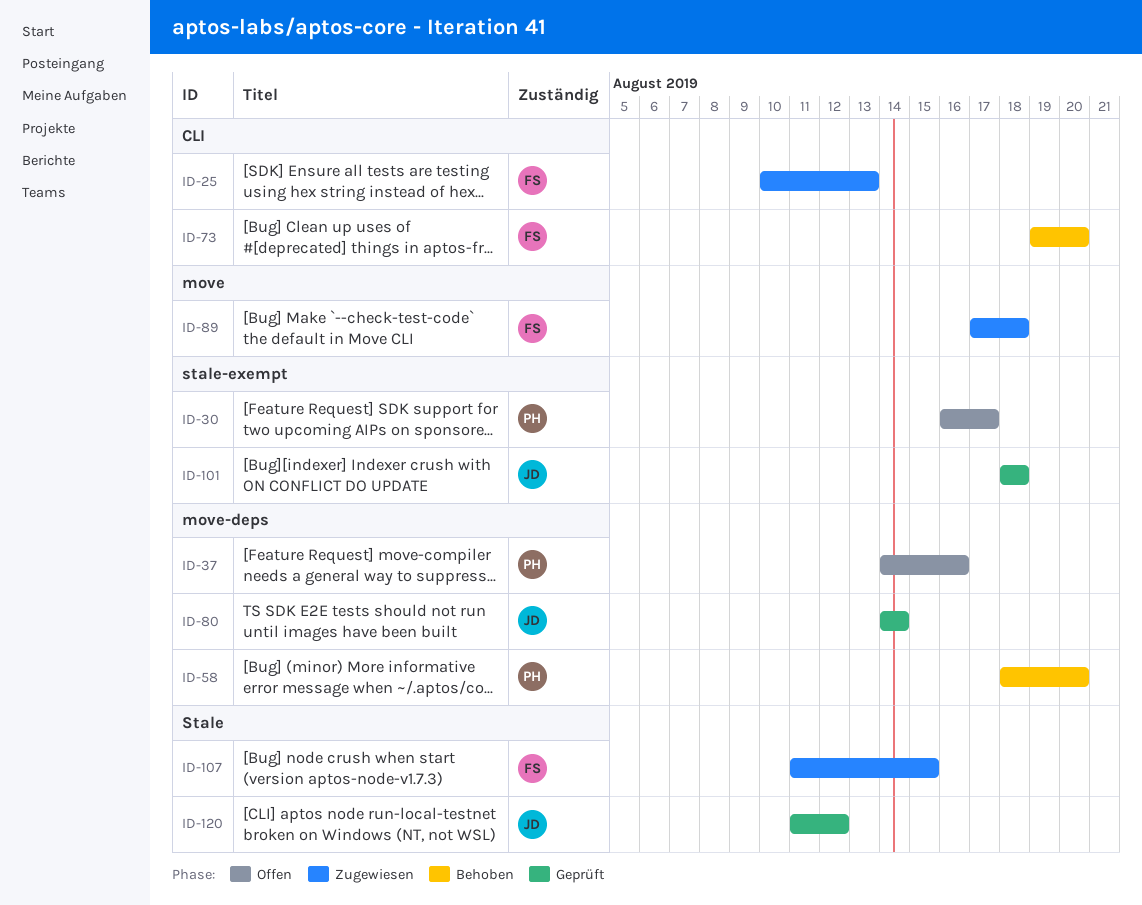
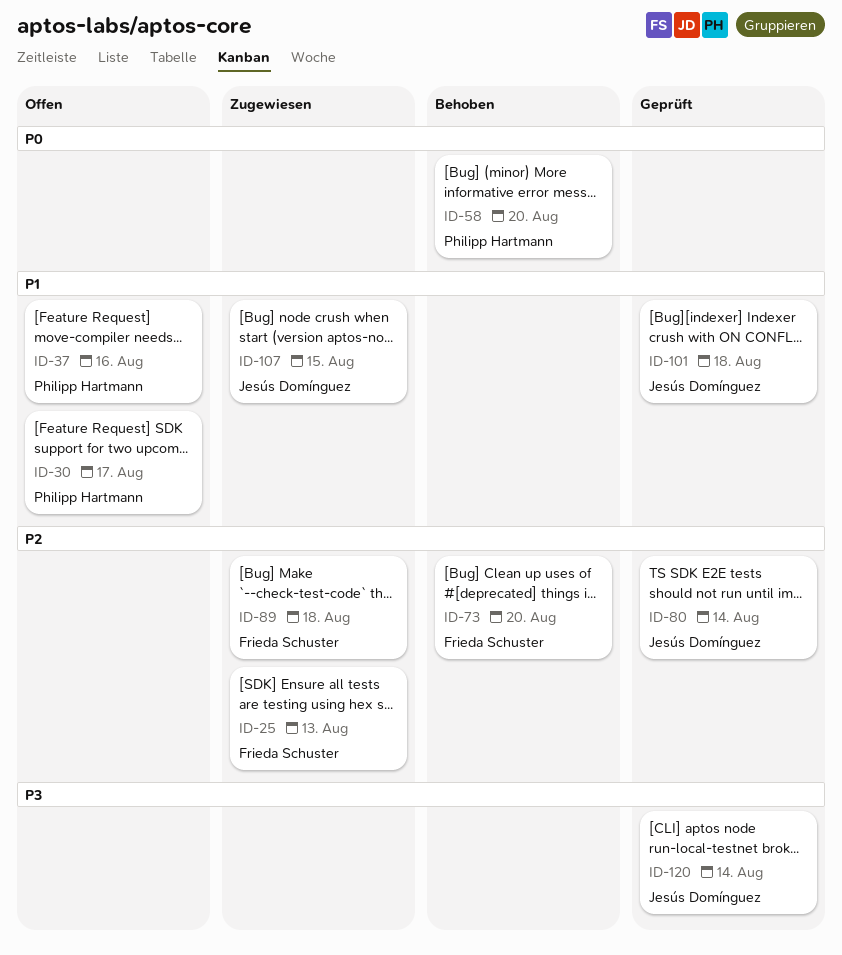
ID-107, owner: Frieda Schuster -> Jesús Domínguez
ID-120, due: Aug 12 -> Aug 14

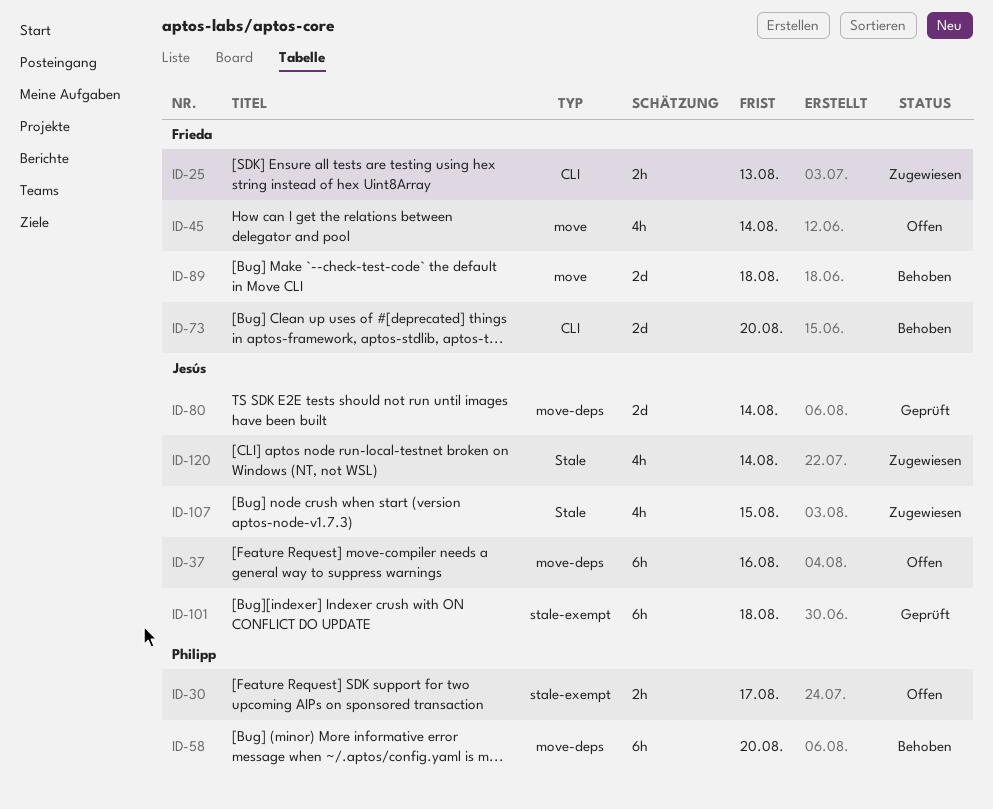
ID-37, owner: Philipp Hartmann -> Jesús Domínguez
ID-45: none -> present
ID-89, status: Zugewiesen -> Behoben
ID-120, status: Geprüft -> Zugewiesen

